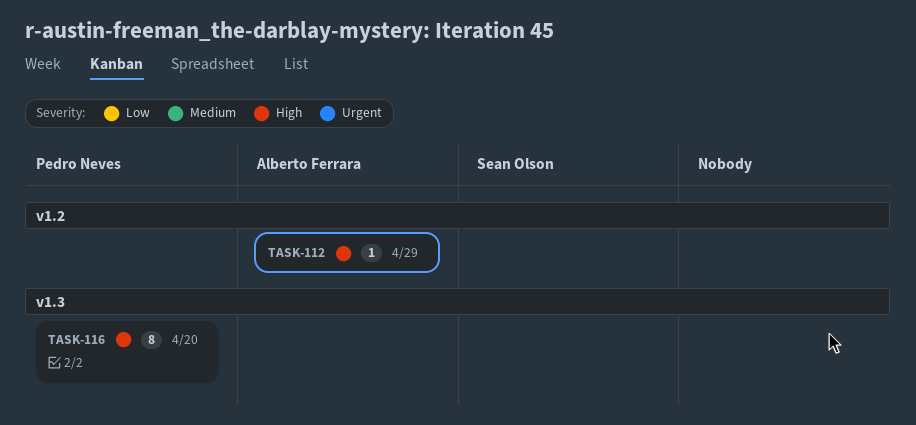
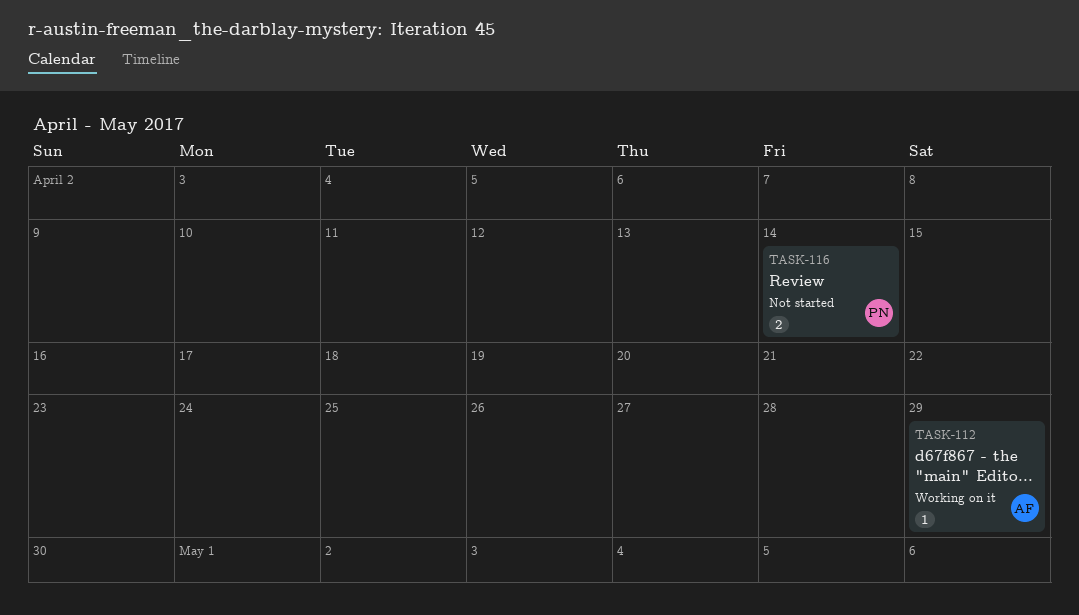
TASK-116, estimate: 8 -> 2
TASK-116, due: Apr 20 -> Apr 14

